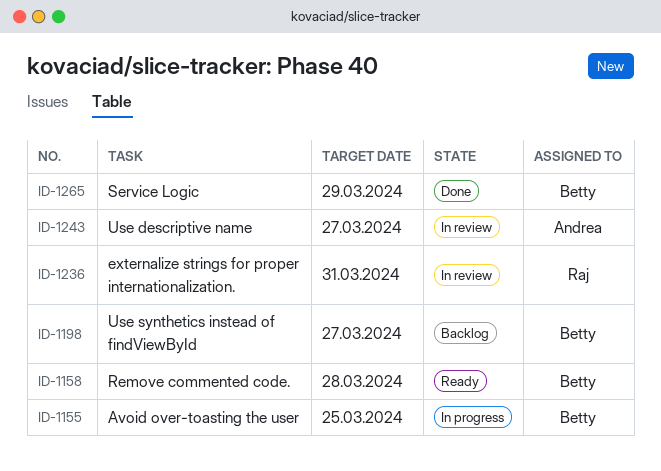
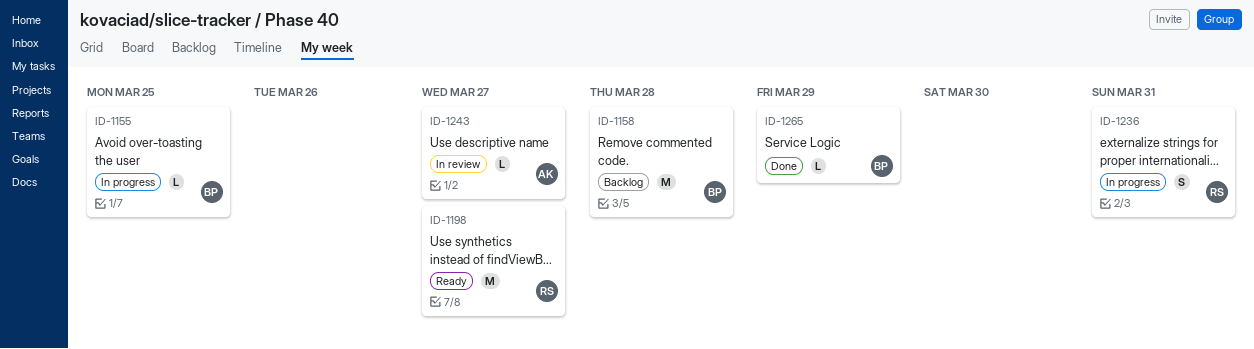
ID-1158, status: Ready -> Backlog
ID-1198, status: Backlog -> Ready
ID-1198, owner: Betty -> Raj
ID-1236, status: In review -> In progress

